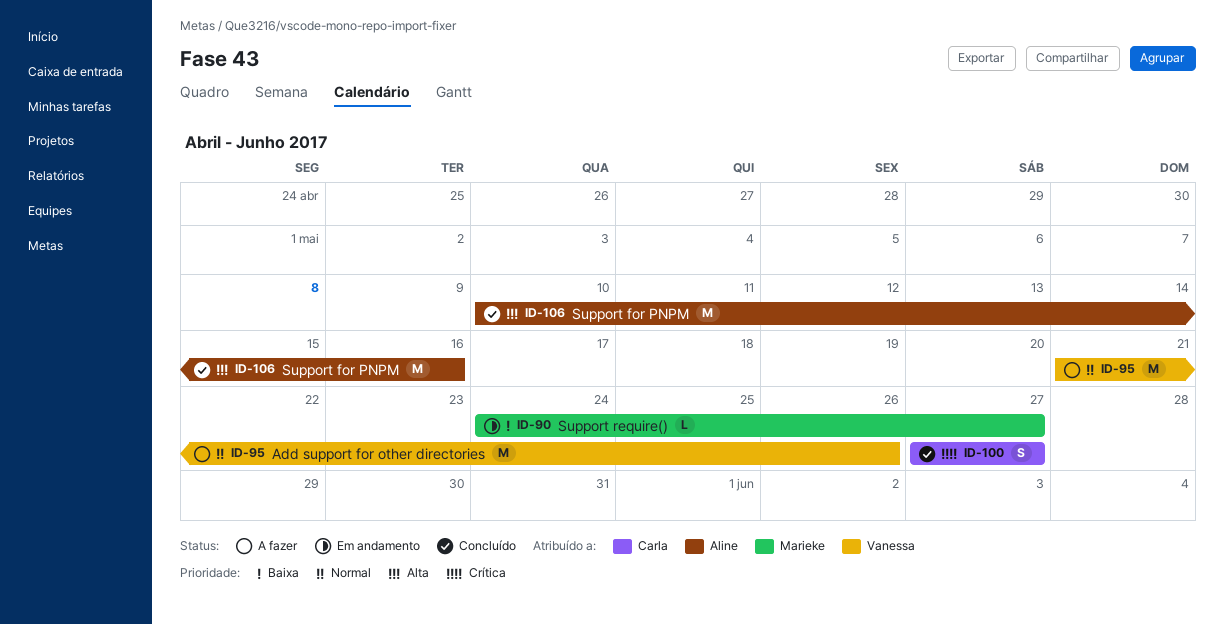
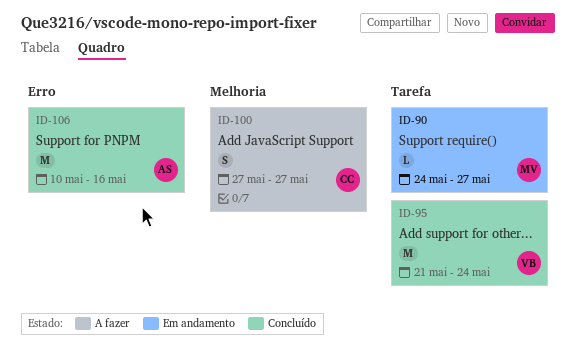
ID-95, status: A fazer -> Concluído
ID-95, due: May 26 -> May 24
ID-100, status: Concluído -> A fazer

